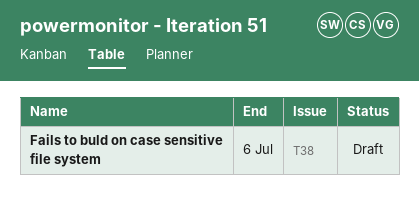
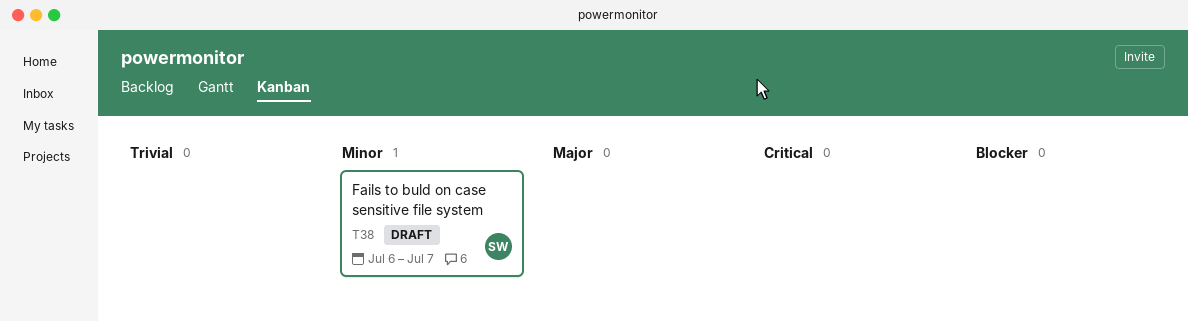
T38, due: Jul 6 -> Jul 7

